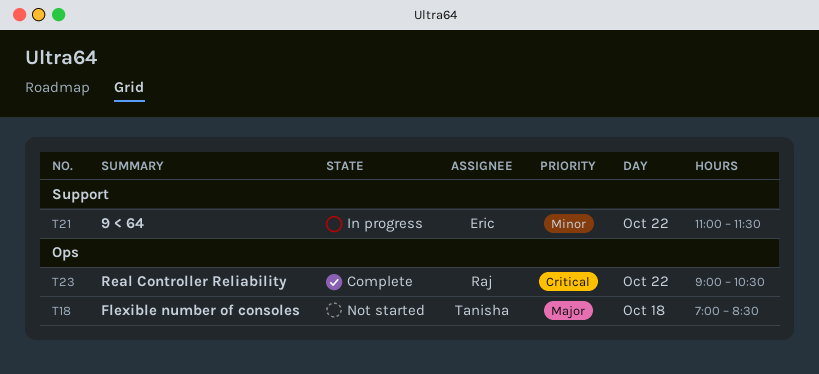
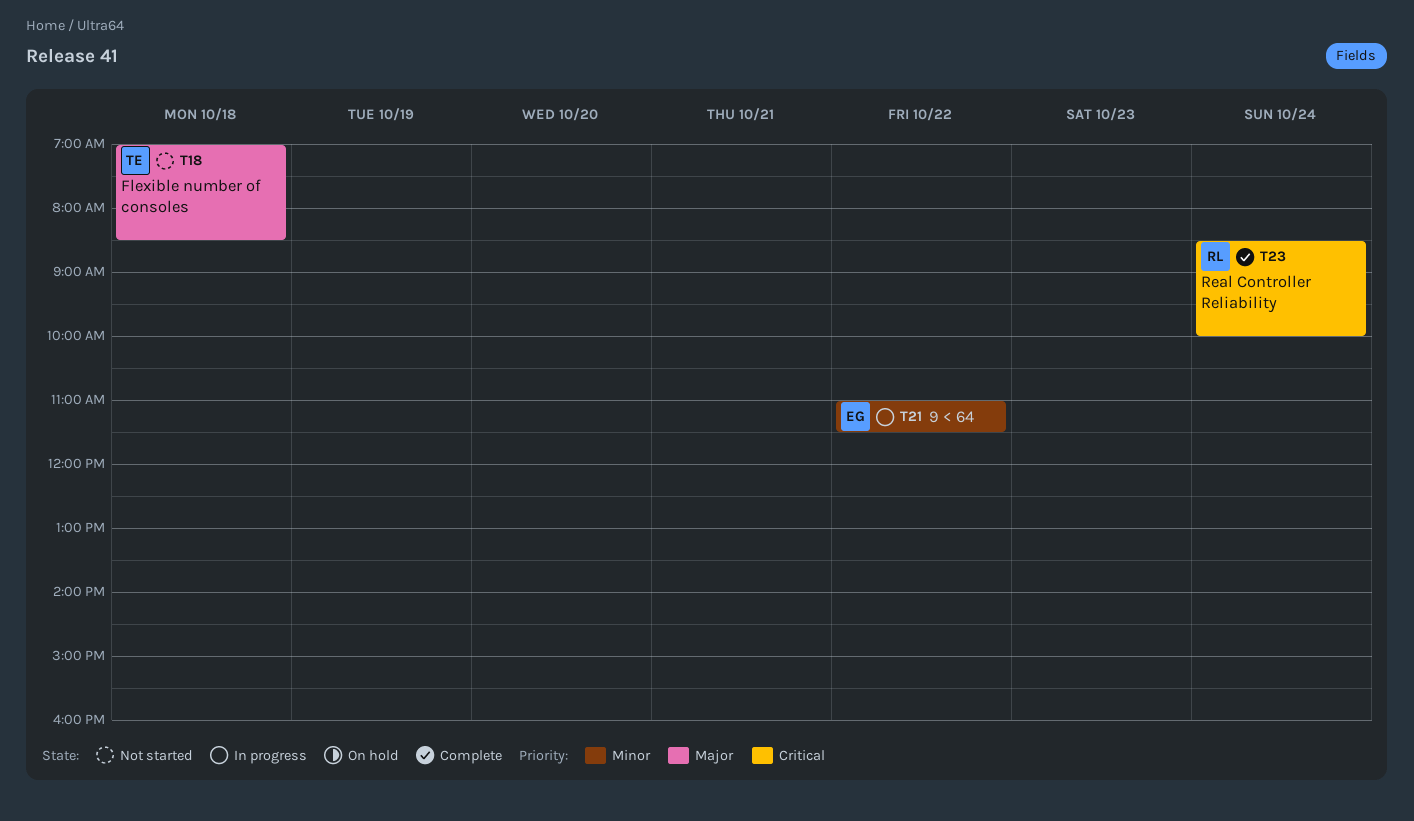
T23, day: Oct 22 -> Oct 24
T23, begins: 09:00 -> 08:30
T23, ends: 10:30 -> 10:00

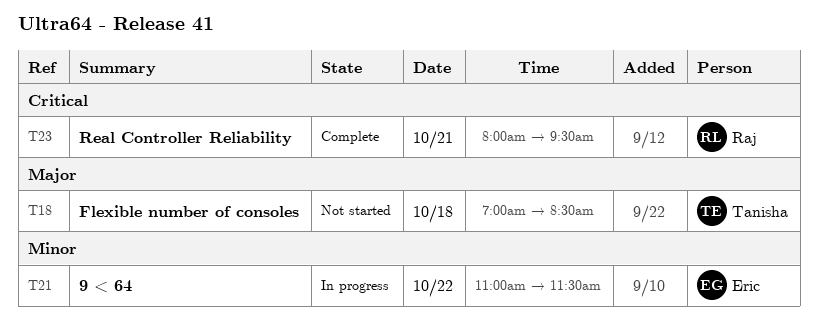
T23, day: Oct 24 -> Oct 21
T23, begins: 08:30 -> 08:00
T23, ends: 10:00 -> 09:30

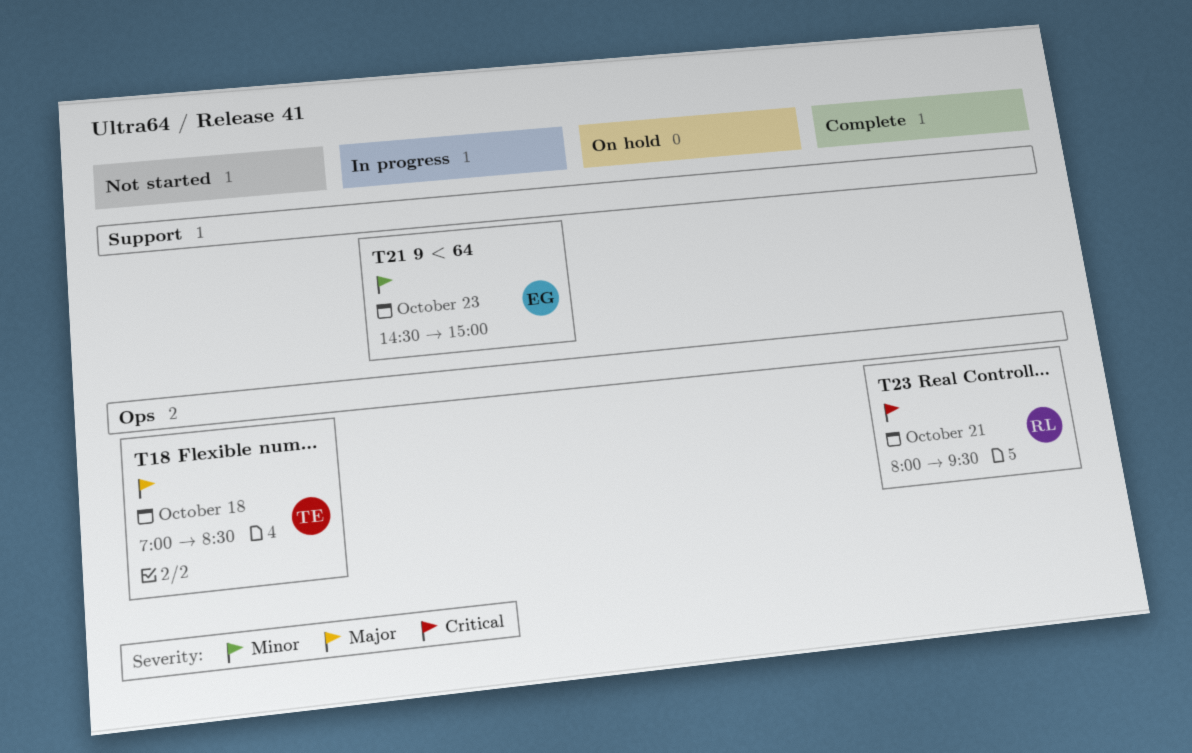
T21, day: Oct 22 -> Oct 23
T21, begins: 11:00 -> 14:30
T21, ends: 11:30 -> 15:00

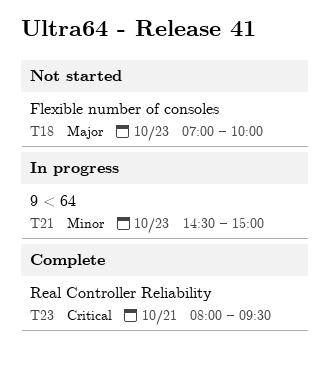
T18, day: Oct 18 -> Oct 23
T18, ends: 08:30 -> 10:00

